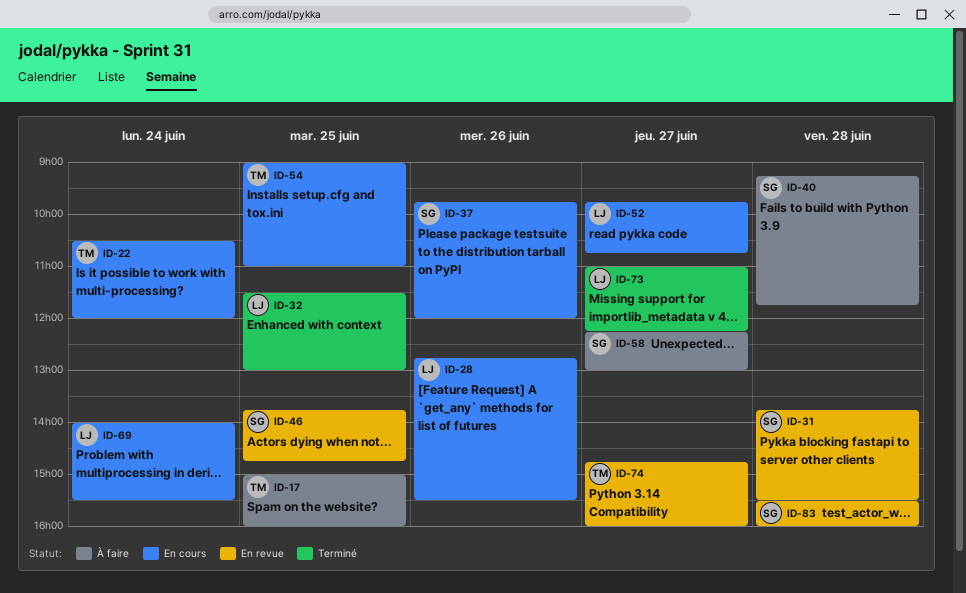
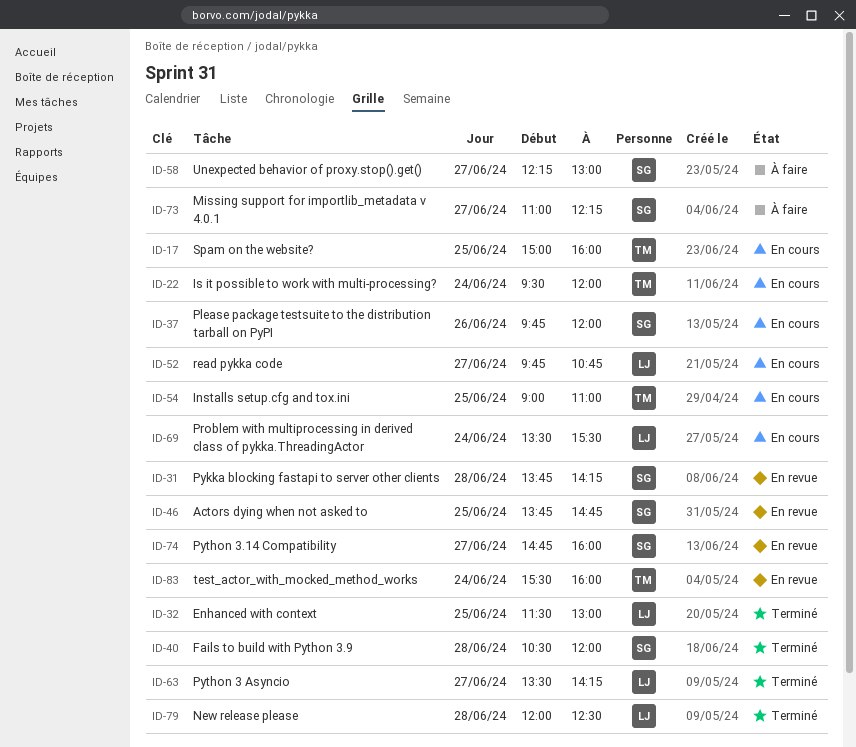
ID-17, status: À faire -> En cours
ID-22, begins: 10:30 -> 09:30
ID-28: present -> none
ID-31, ends: 15:30 -> 14:15
ID-40, status: À faire -> Terminé
ID-40, begins: 09:15 -> 10:30
ID-40, ends: 11:45 -> 12:00
ID-63: none -> present
ID-69, begins: 14:00 -> 13:30
ID-73, status: Terminé -> À faire
ID-73, owner: LJ -> SG
ID-74, owner: TM -> SG
ID-79: none -> present
ID-83, owner: SG -> TM
ID-83, day: Jun 28 -> Jun 24

